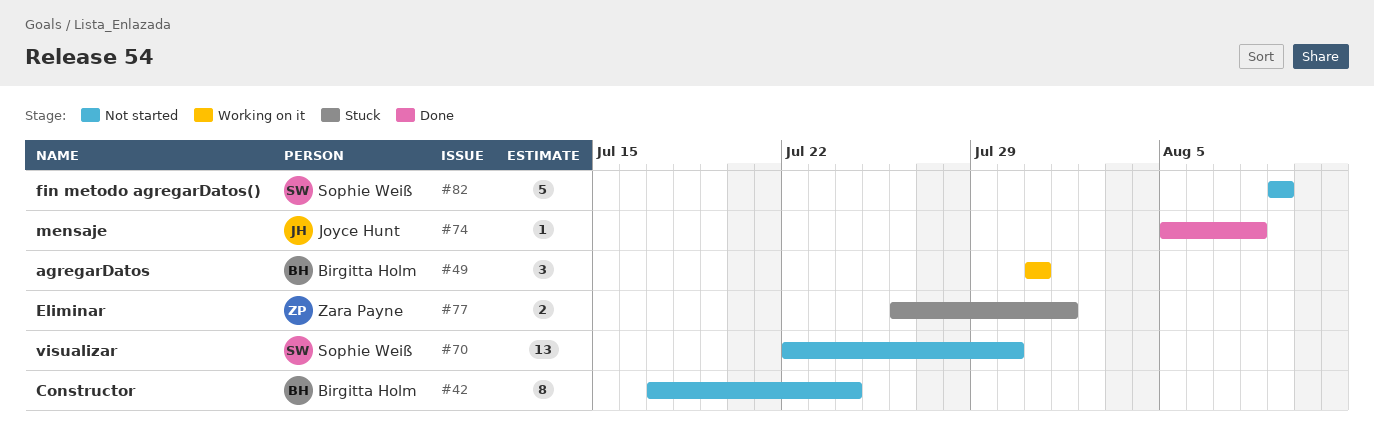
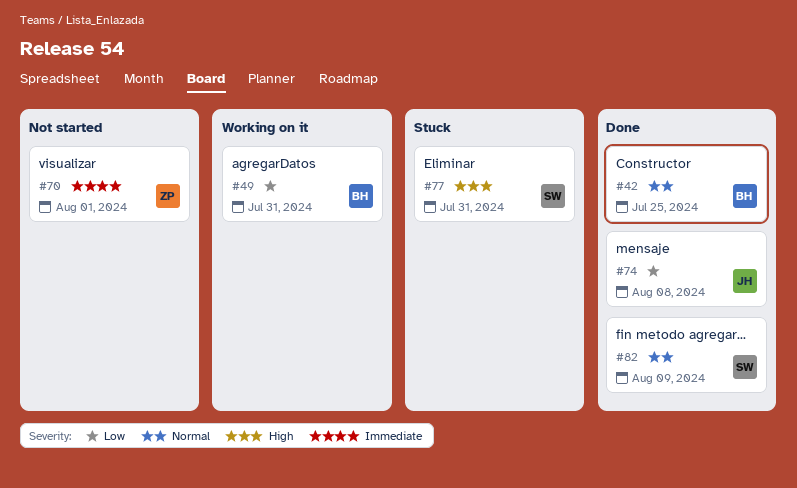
#42, status: Not started -> Done
#42, due: Jul 24 -> Jul 25
#70, owner: Sophie Weiß -> Zara Payne
#70, due: Jul 30 -> Aug 1
#77, owner: Zara Payne -> Sophie Weiß
#77, due: Aug 1 -> Jul 31
#82, status: Not started -> Done

